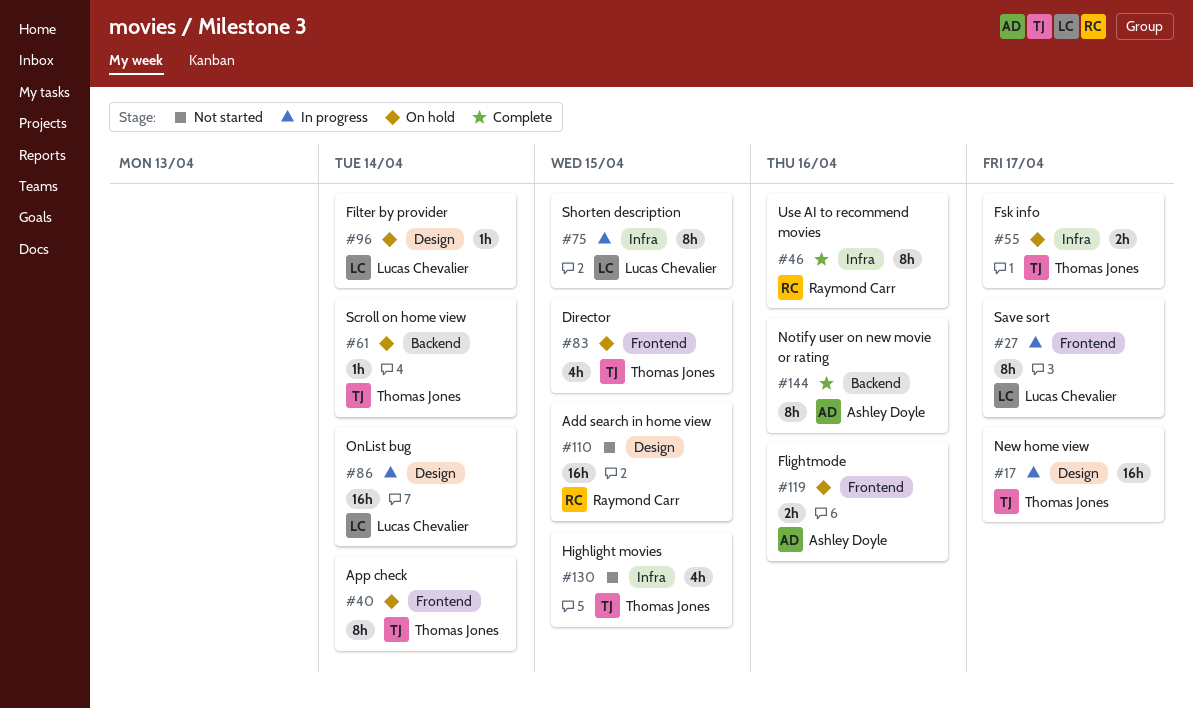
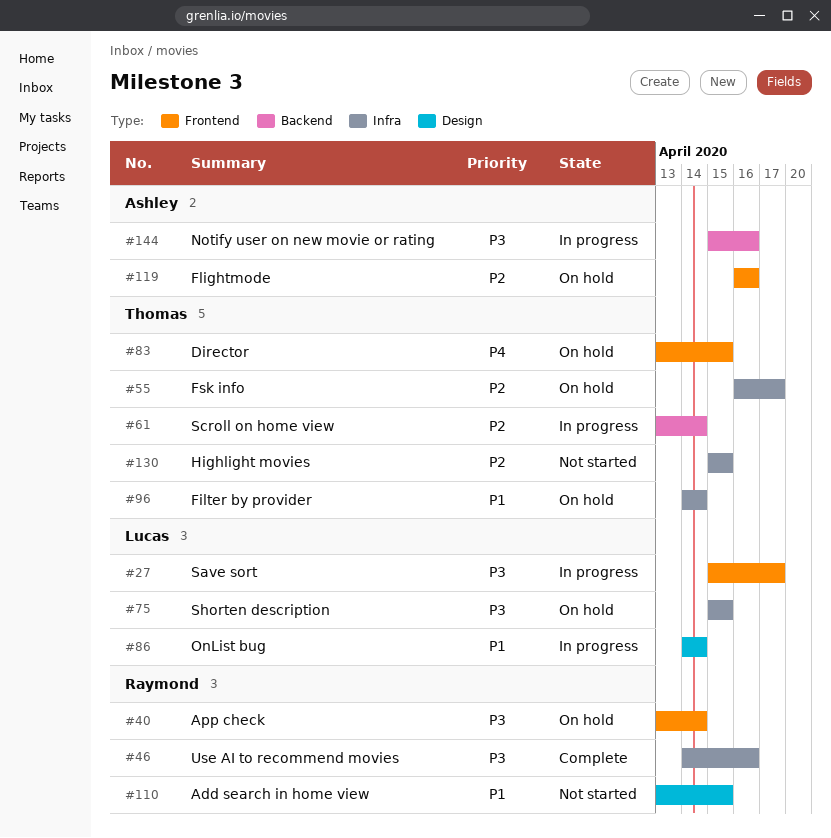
#17: present -> none
#40, owner: Thomas Jones -> Raymond Carr
#61, status: On hold -> In progress
#75, status: In progress -> On hold
#96, owner: Lucas Chevalier -> Thomas Jones
#96, label: Design -> Infra
#144, status: Complete -> In progress

